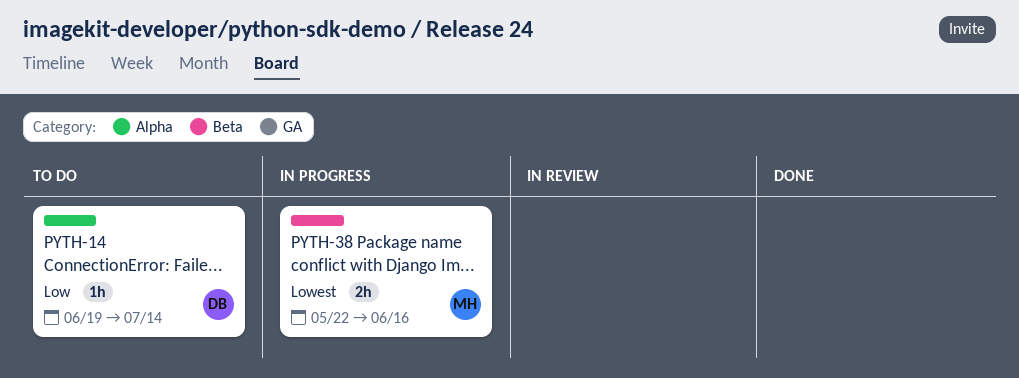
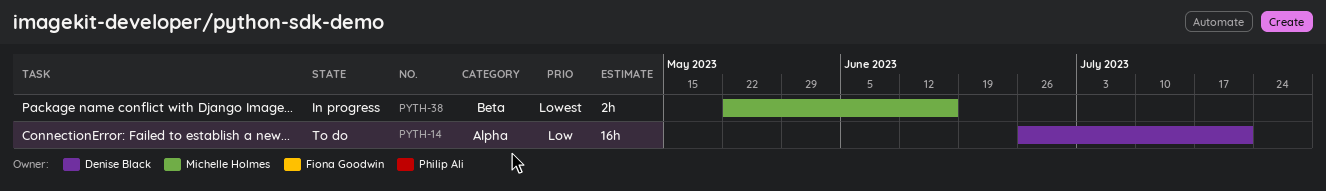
PYTH-14, estimate: 1h -> 16h
PYTH-14, start: Jun 19 -> Jun 26
PYTH-14, due: Jul 14 -> Jul 21

